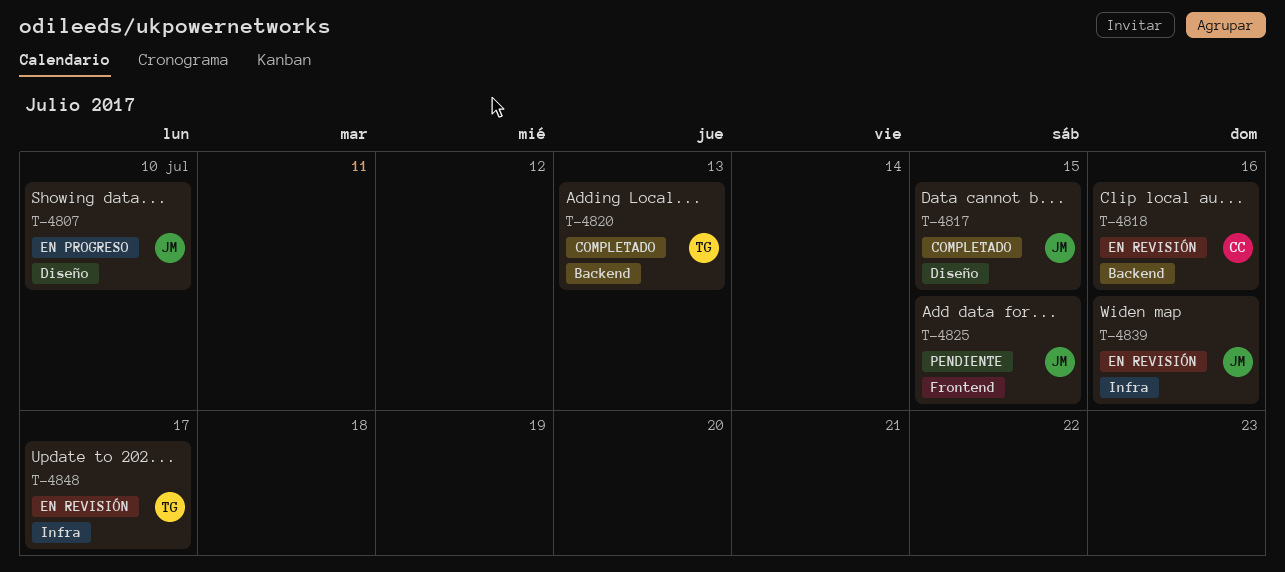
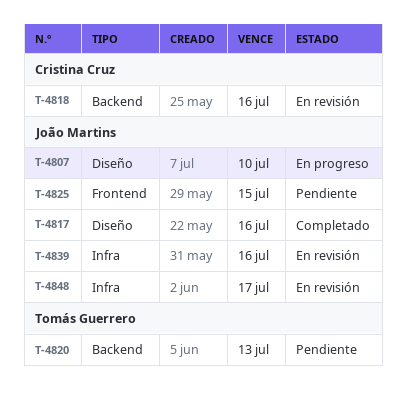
T-4817, due: Jul 15 -> Jul 16
T-4820, status: Completado -> Pendiente
T-4848, owner: Tomás Guerrero -> João Martins

